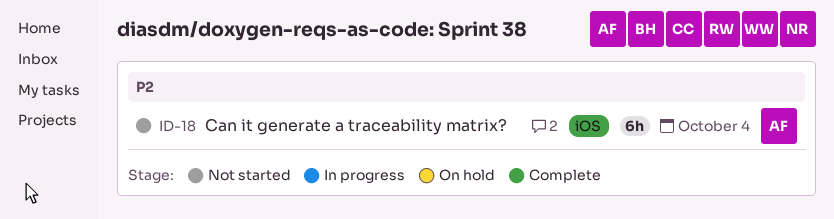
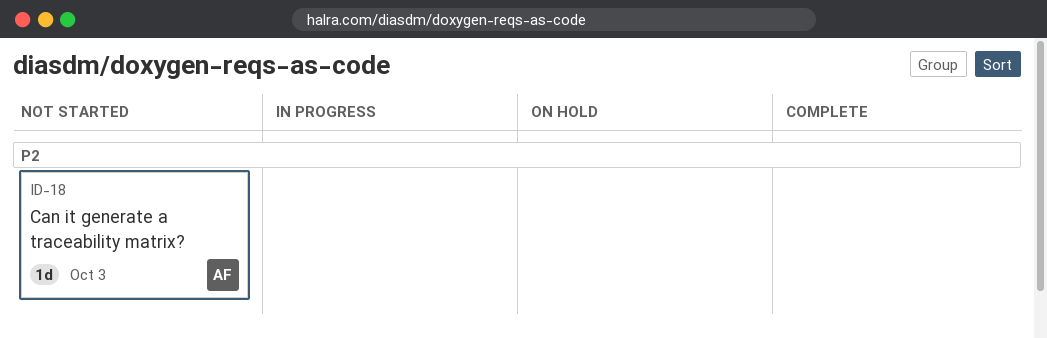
ID-18, estimate: 6h -> 1d
ID-18, due: Oct 4 -> Oct 3

